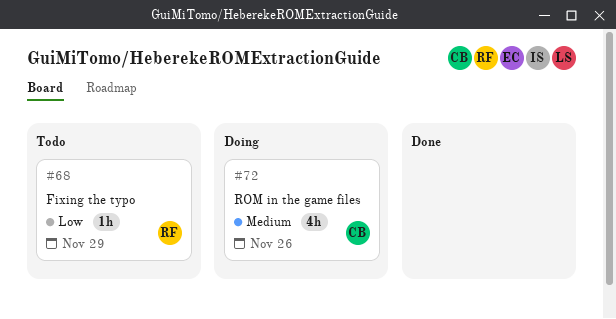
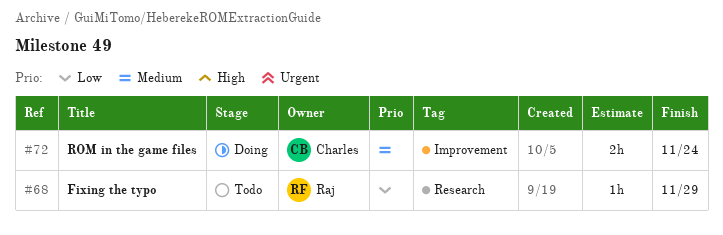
#72, estimate: 4h -> 2h
#72, due: Nov 26 -> Nov 24

